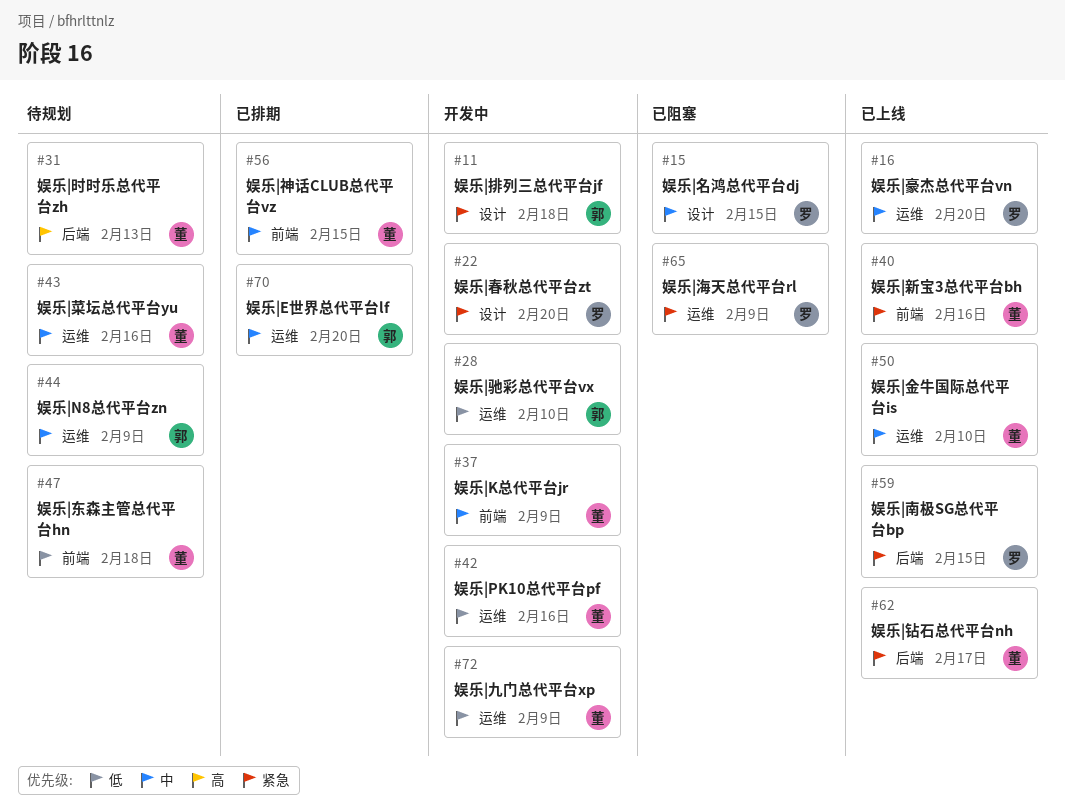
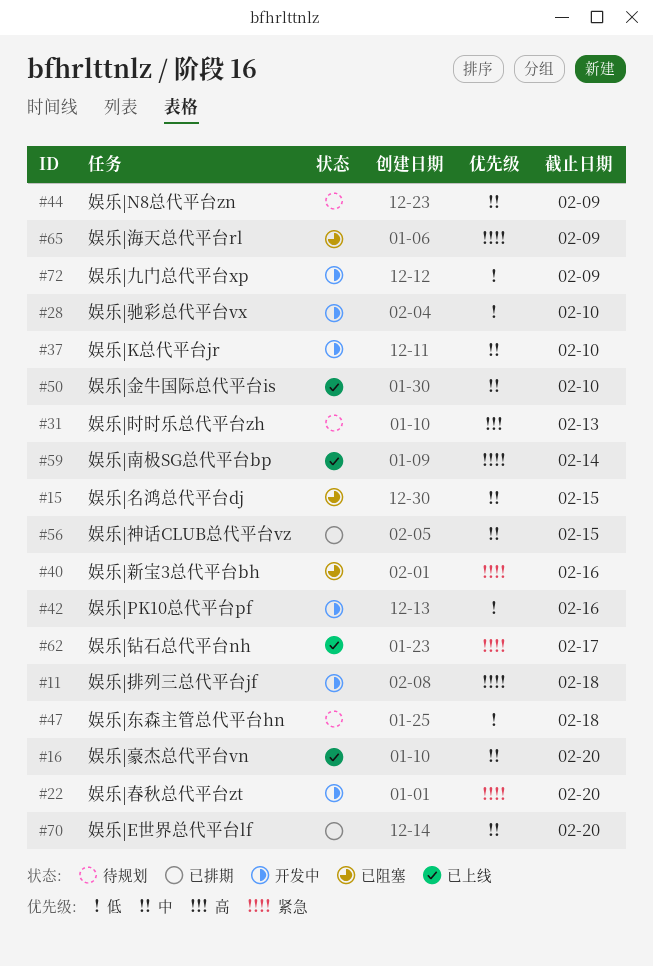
#37, due: Feb 9 -> Feb 10
#40, status: 已上线 -> 已阻塞
#43: present -> none
#59, due: Feb 15 -> Feb 14

